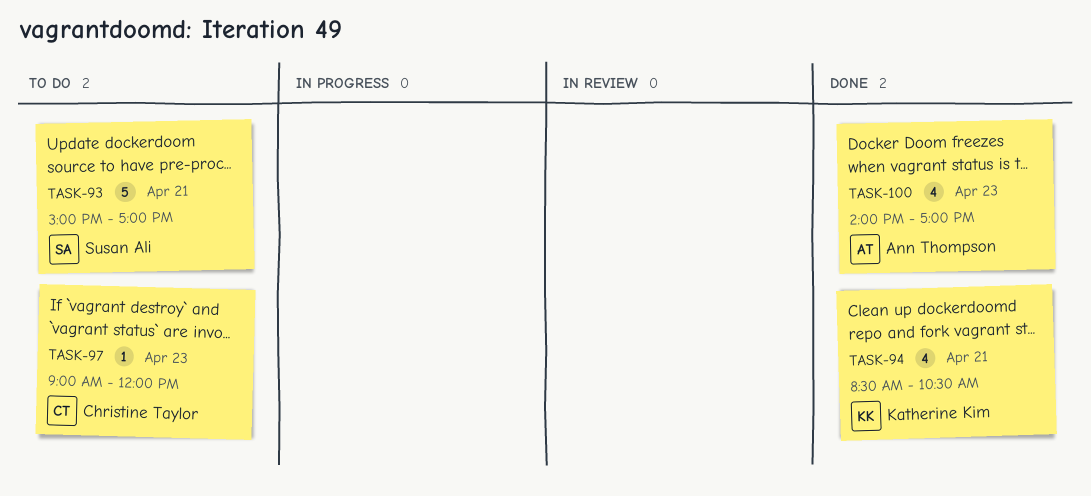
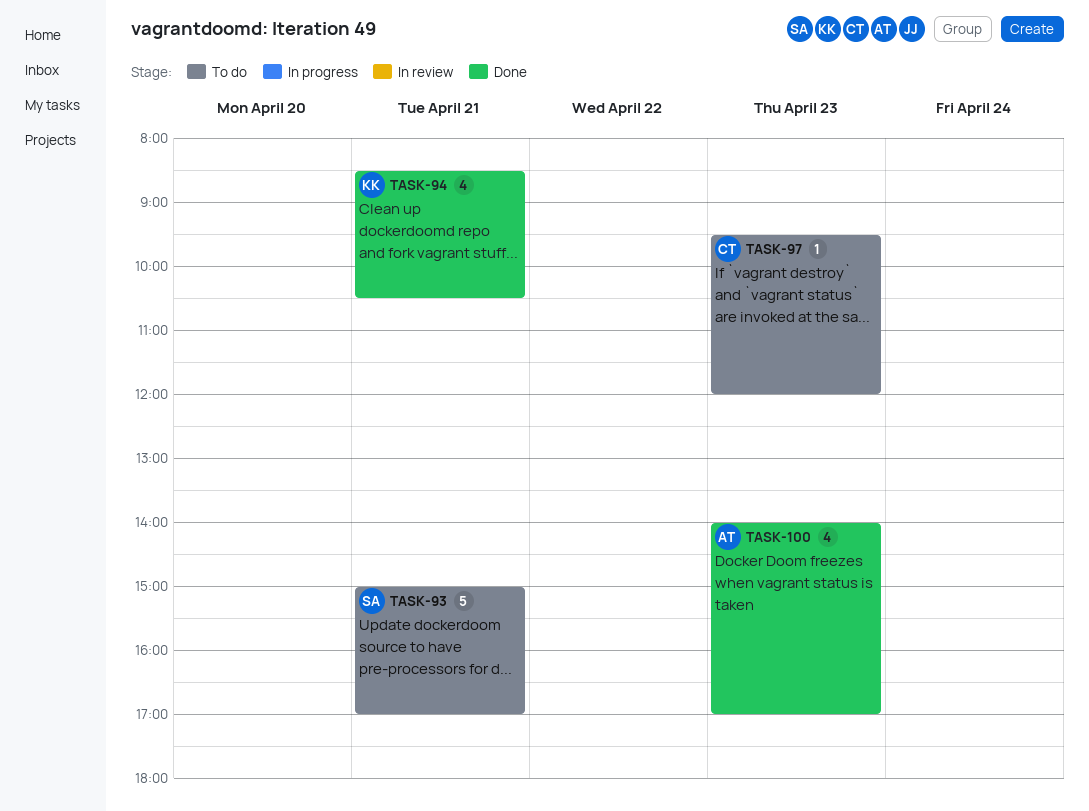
TASK-97, begins: 09:00 -> 09:30

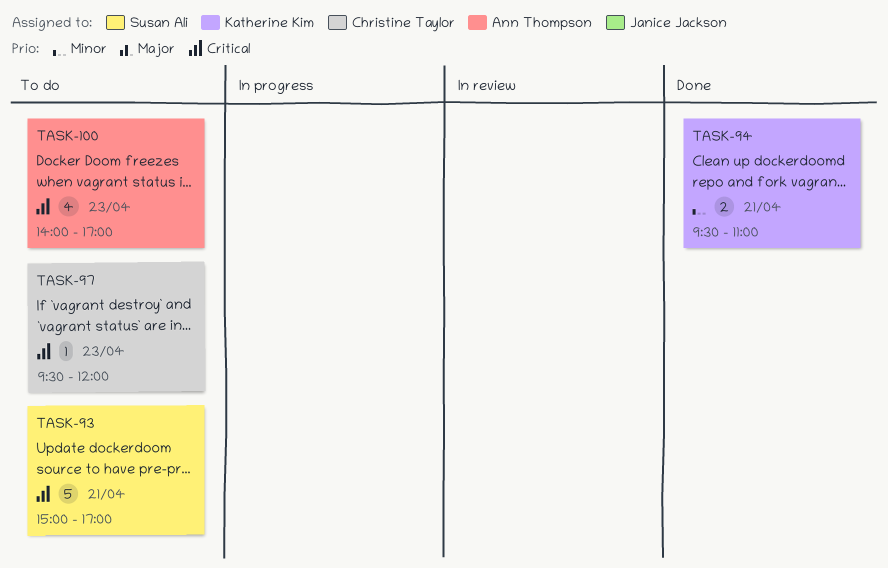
TASK-94, estimate: 4 -> 2
TASK-94, begins: 08:30 -> 09:30
TASK-94, ends: 10:30 -> 11:00
TASK-100, status: Done -> To do

